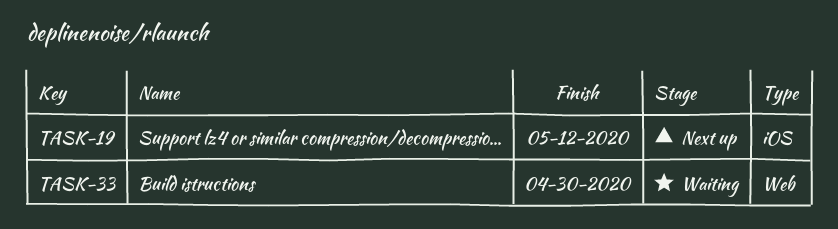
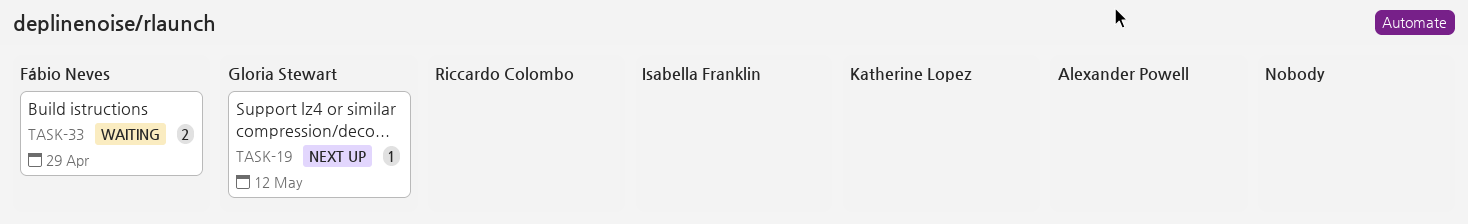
TASK-33, due: Apr 30 -> Apr 29

